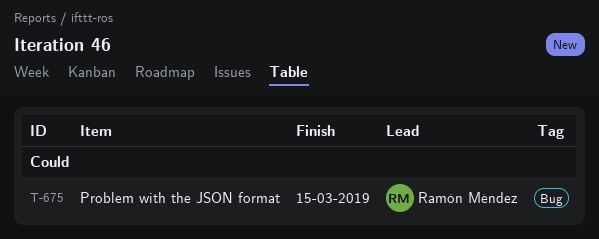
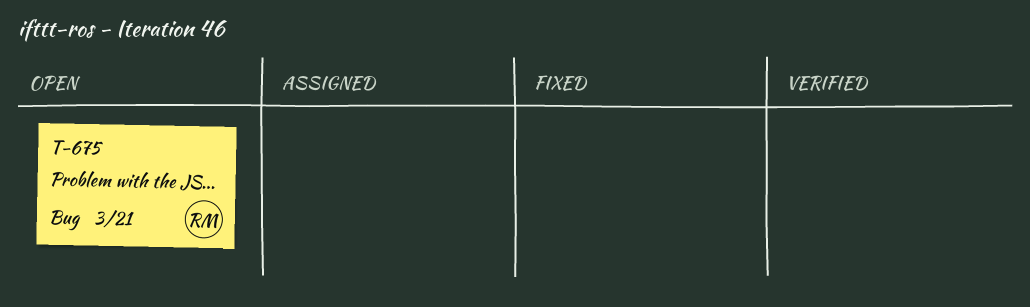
T-675, due: Mar 15 -> Mar 21

